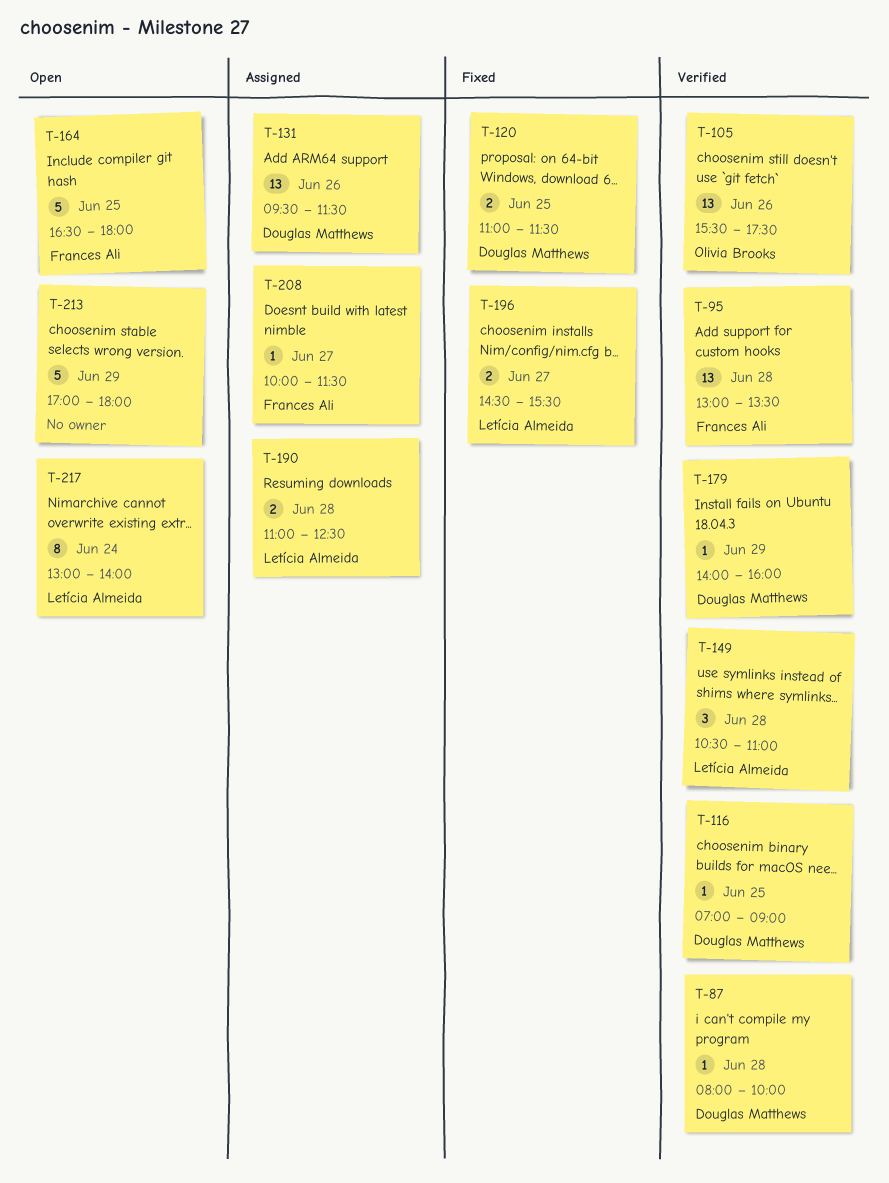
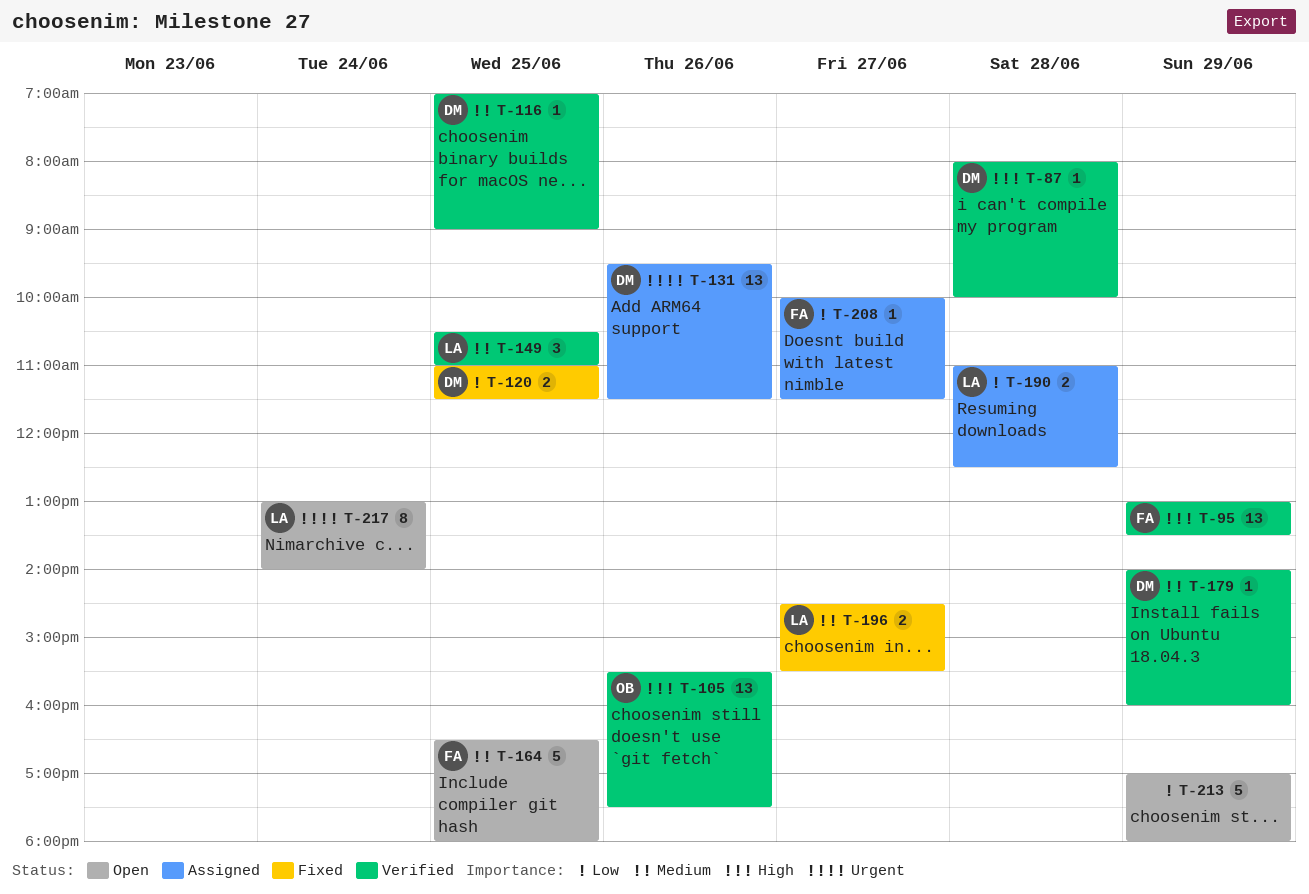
T-95, day: Jun 28 -> Jun 29
T-149, day: Jun 28 -> Jun 25

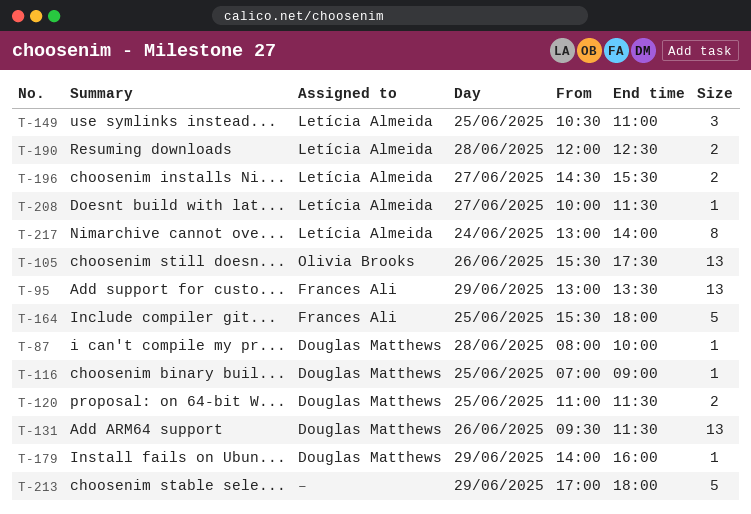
T-164, begins: 16:30 -> 15:30
T-190, begins: 11:00 -> 12:00
T-208, owner: Frances Ali -> Letícia Almeida

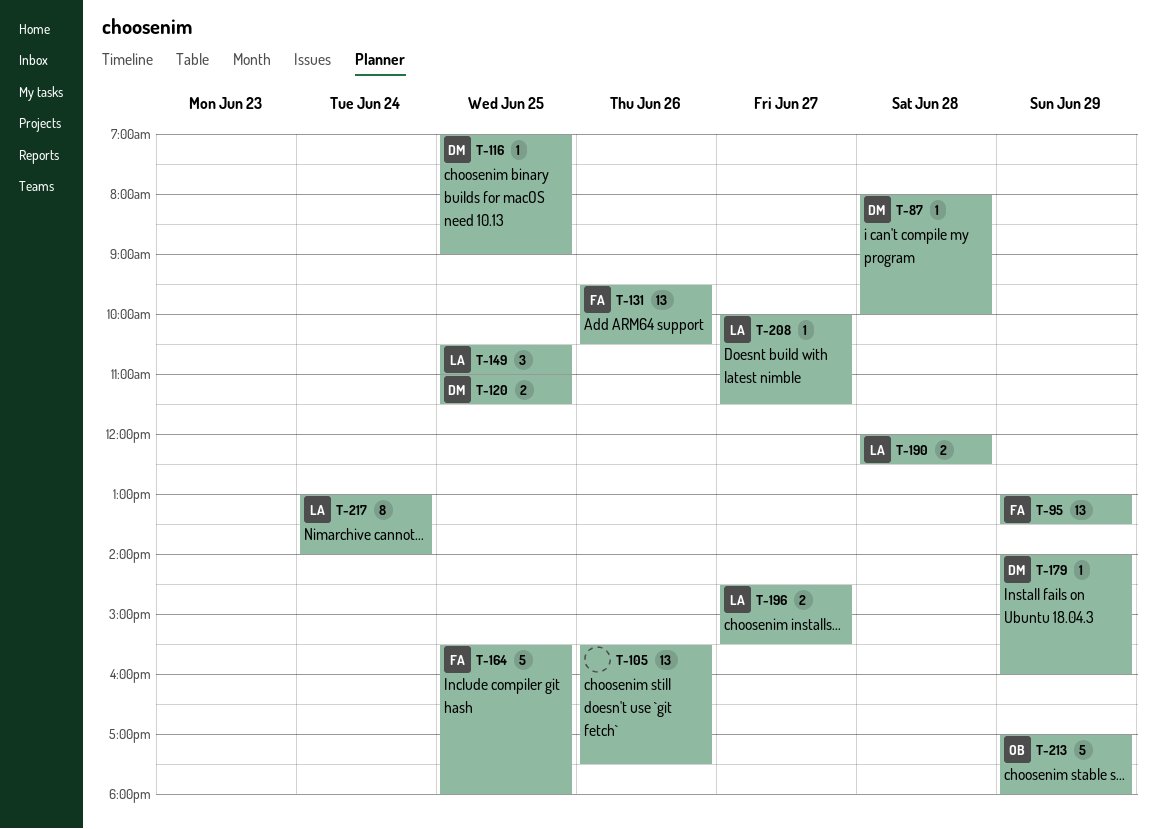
T-105, owner: Olivia Brooks -> none
T-131, owner: Douglas Matthews -> Frances Ali
T-131, ends: 11:30 -> 10:30
T-213, owner: none -> Olivia Brooks

